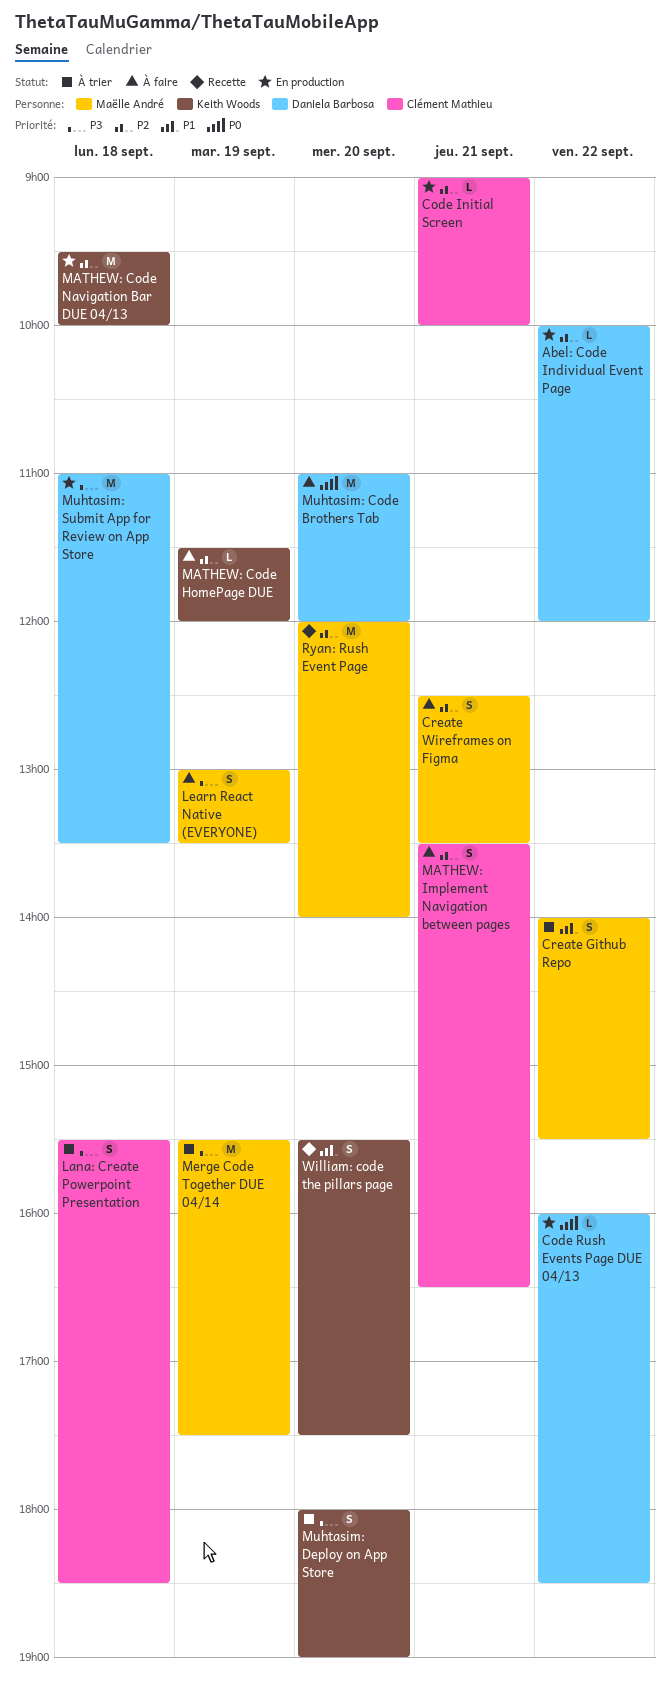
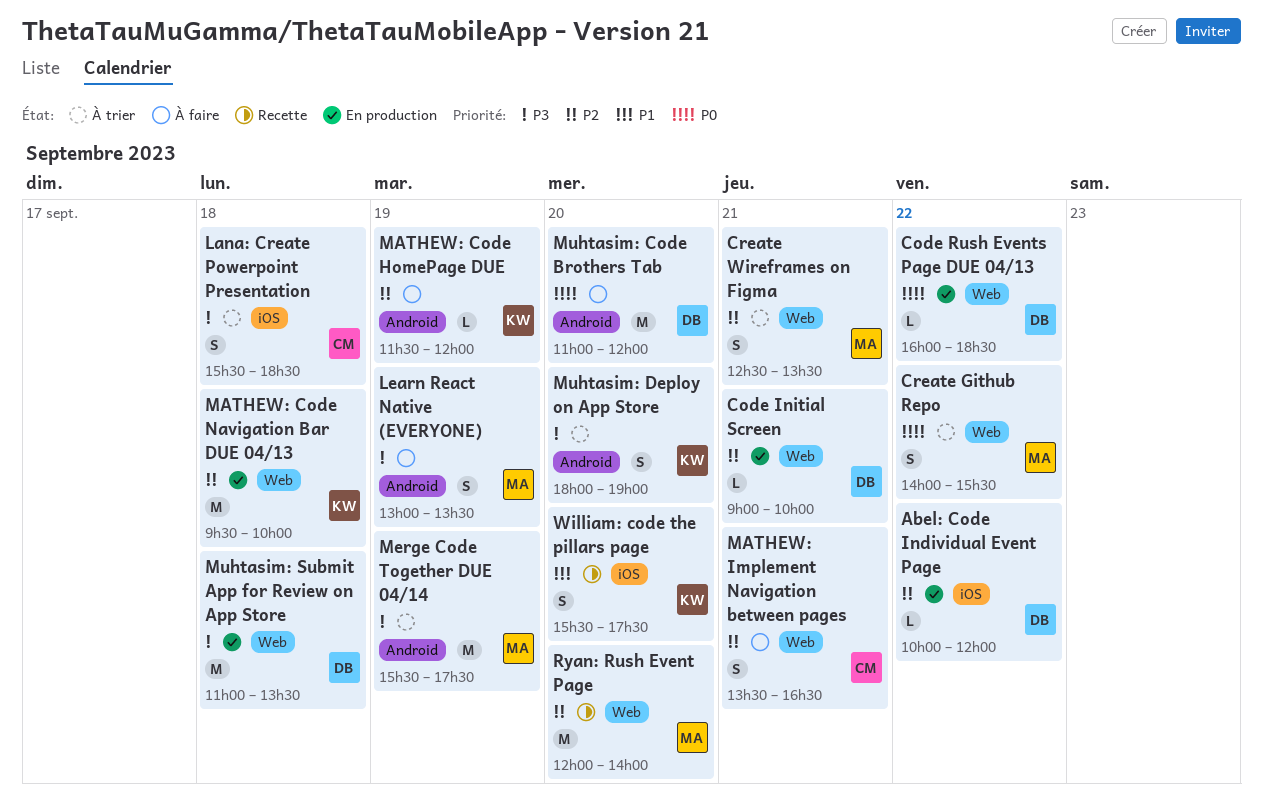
Code Initial Screen, owner: Clément Mathieu -> Daniela Barbosa
Create Github Repo, priority: P1 -> P0
Create Wireframes on Figma, status: À faire -> À trier

